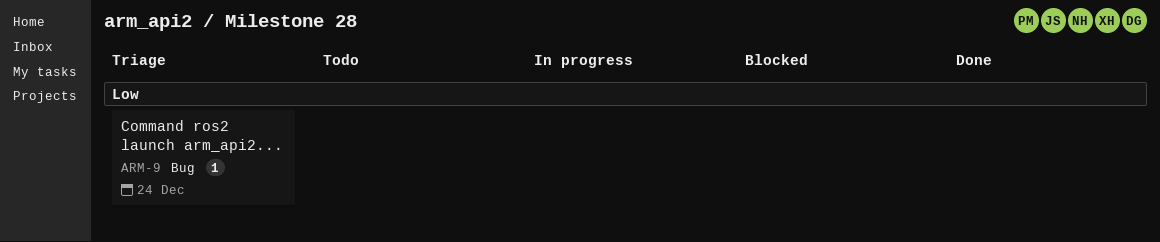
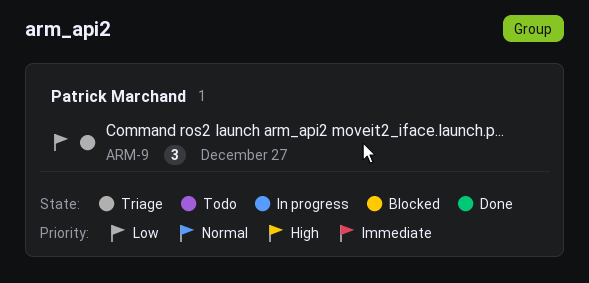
ARM-9, estimate: 1 -> 3
ARM-9, due: Dec 24 -> Dec 27

